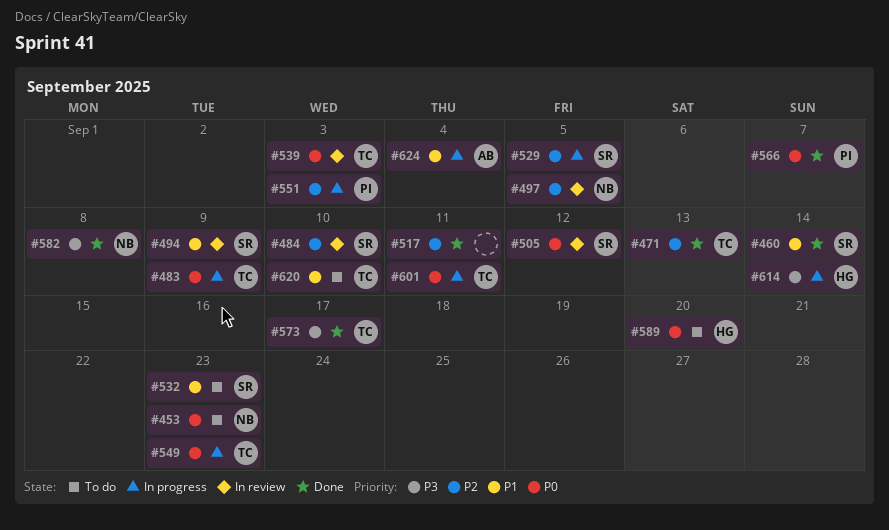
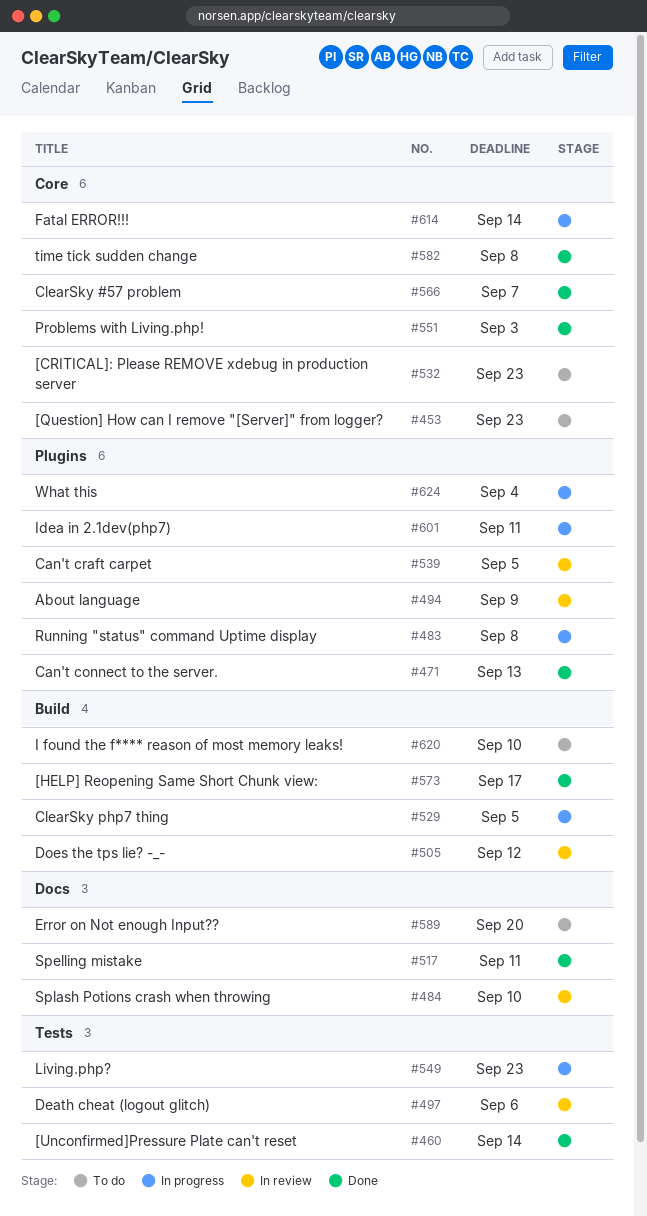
#483, due: Sep 9 -> Sep 8
#497, due: Sep 5 -> Sep 6
#539, due: Sep 3 -> Sep 5
#551, status: In progress -> Done

